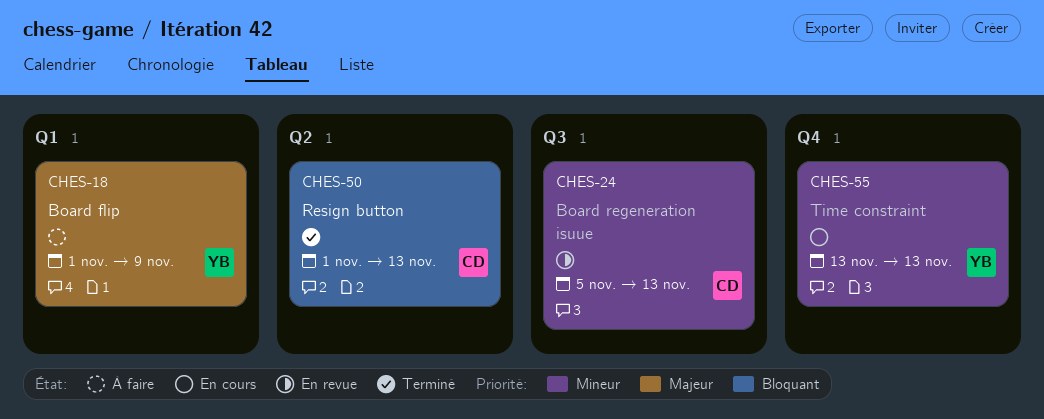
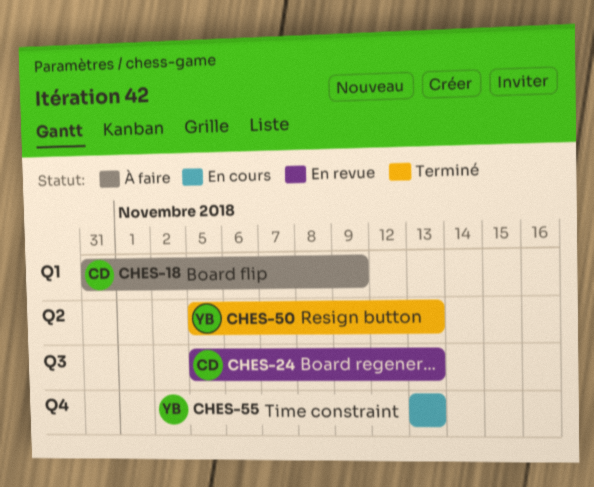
CHES-18, owner: YB -> CD
CHES-18, start: Nov 1 -> Oct 31
CHES-50, owner: CD -> YB
CHES-50, start: Nov 1 -> Nov 5

